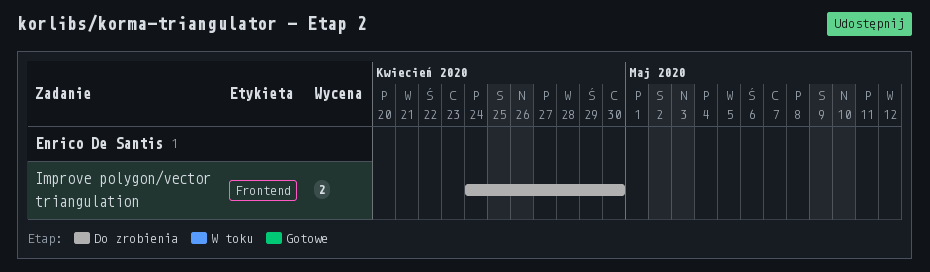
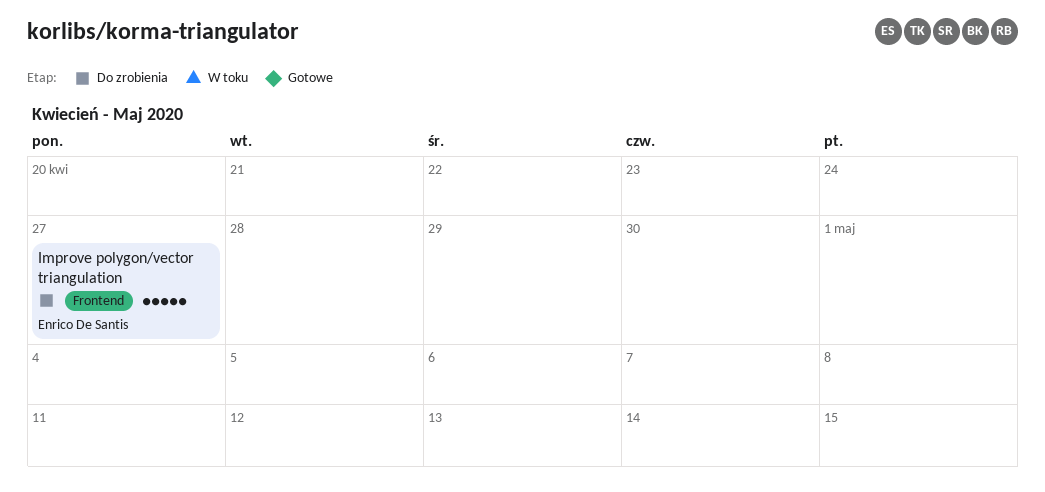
Improve polygon/vector triangulation, estimate: 2 -> 5
Improve polygon/vector triangulation, due: Apr 30 -> Apr 27

